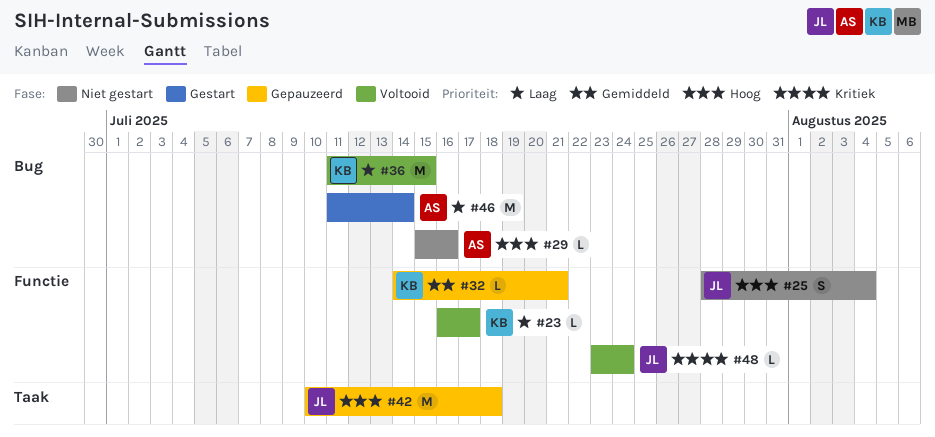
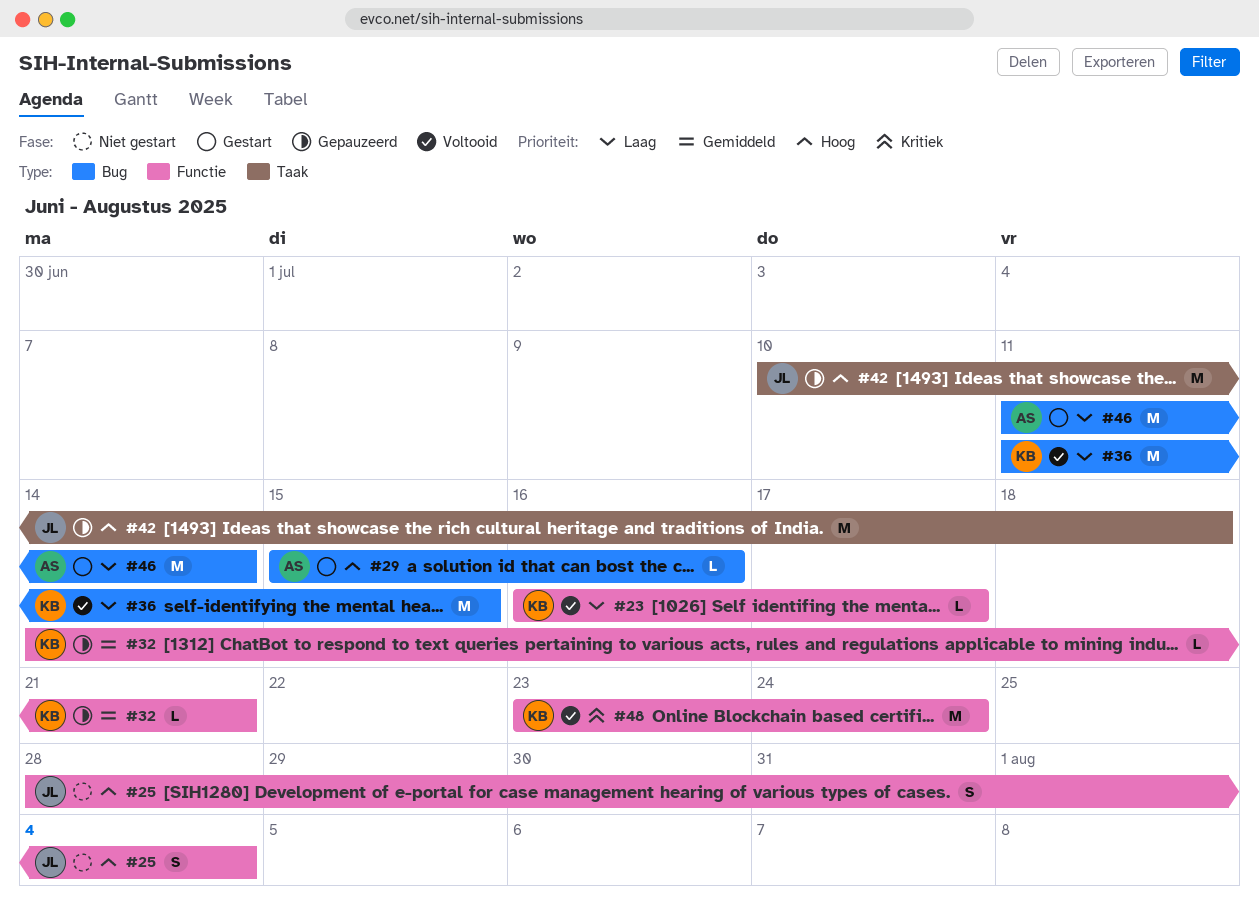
#29, status: Niet gestart -> Gestart
#48, owner: JL -> KB
#48, estimate: L -> M

